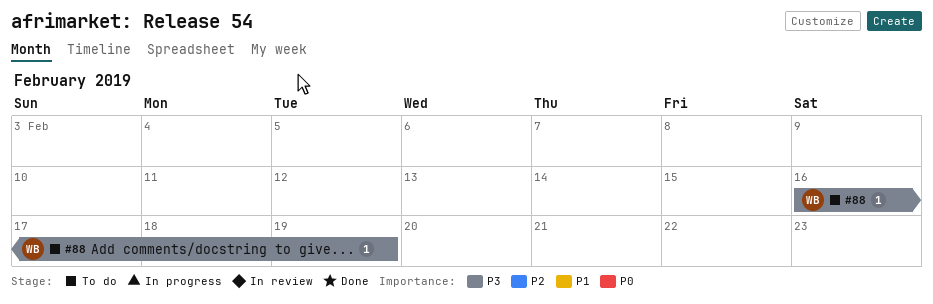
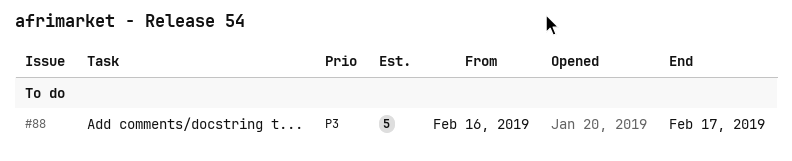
#88, estimate: 1 -> 5
#88, due: Feb 19 -> Feb 17

